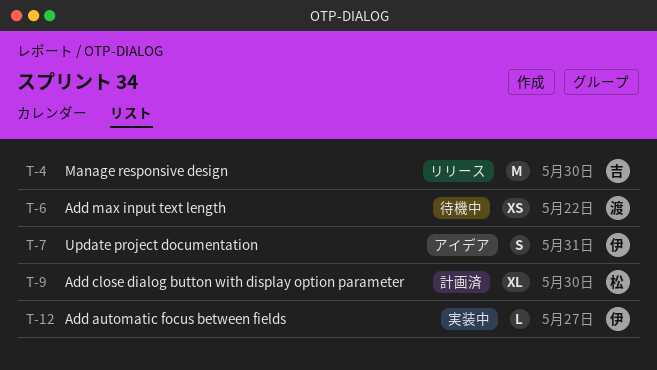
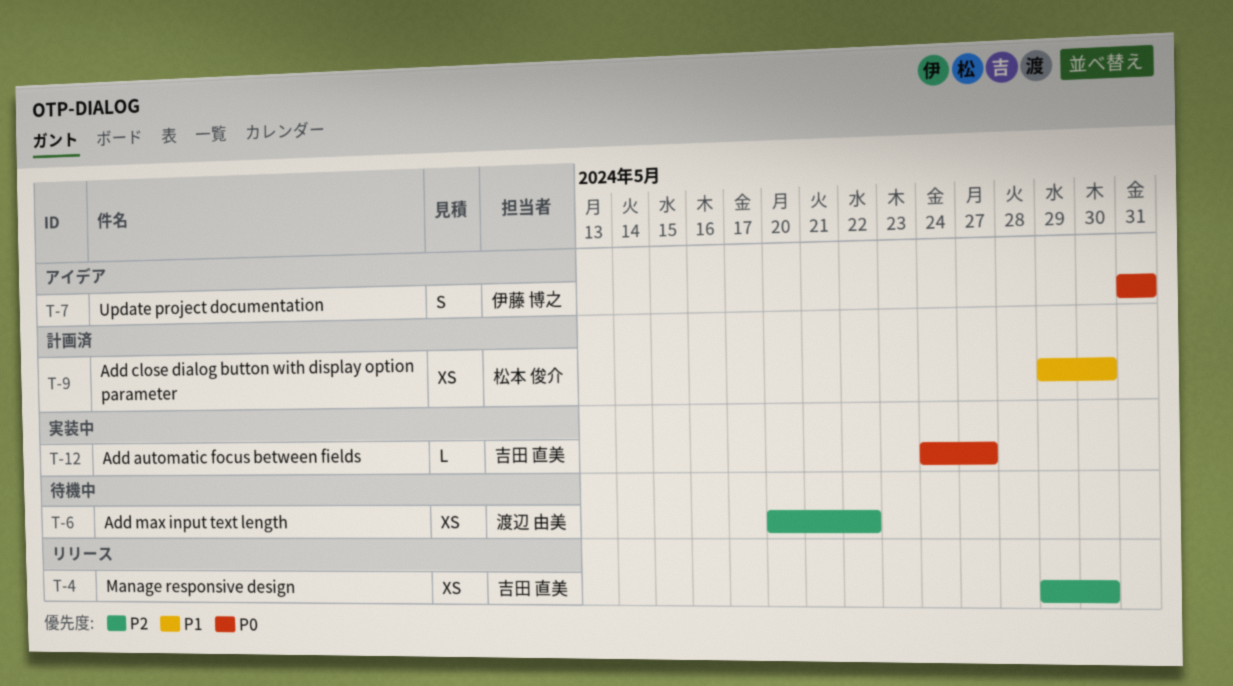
T-4, estimate: M -> XS
T-9, estimate: XL -> XS
T-12, owner: 伊藤 博之 -> 吉田 直美

